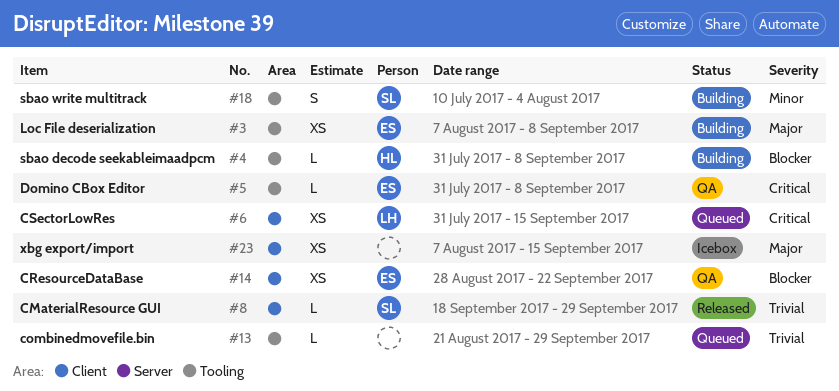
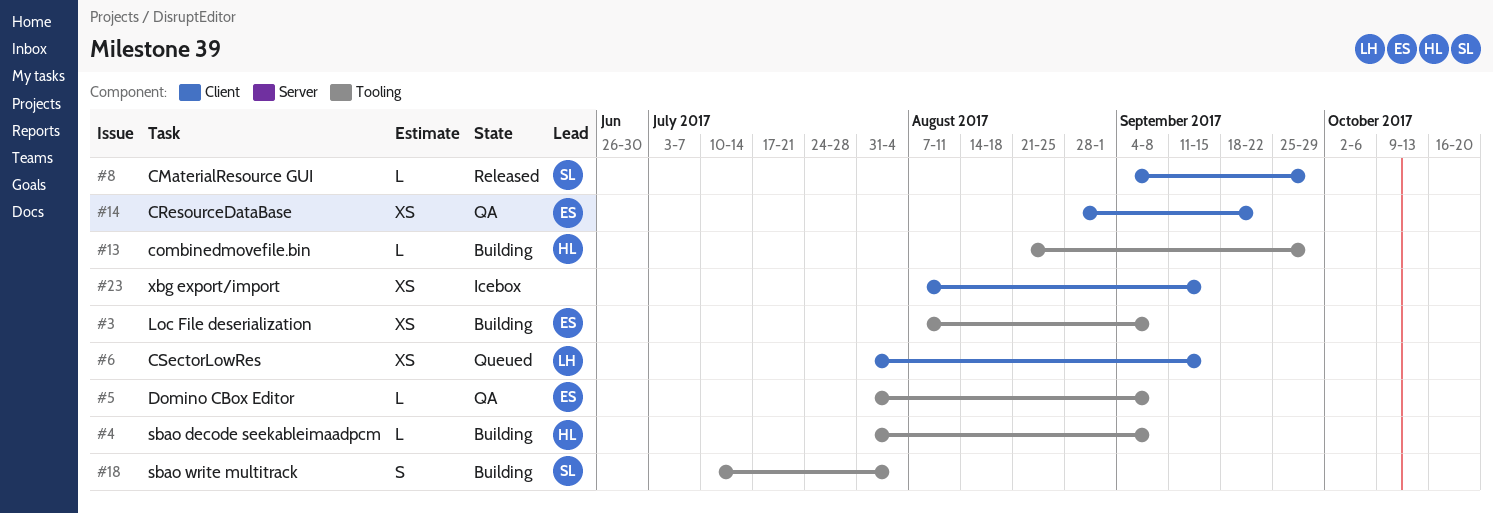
#8, start: Sep 18 -> Sep 4
#13, status: Queued -> Building
#13, owner: none -> HL

